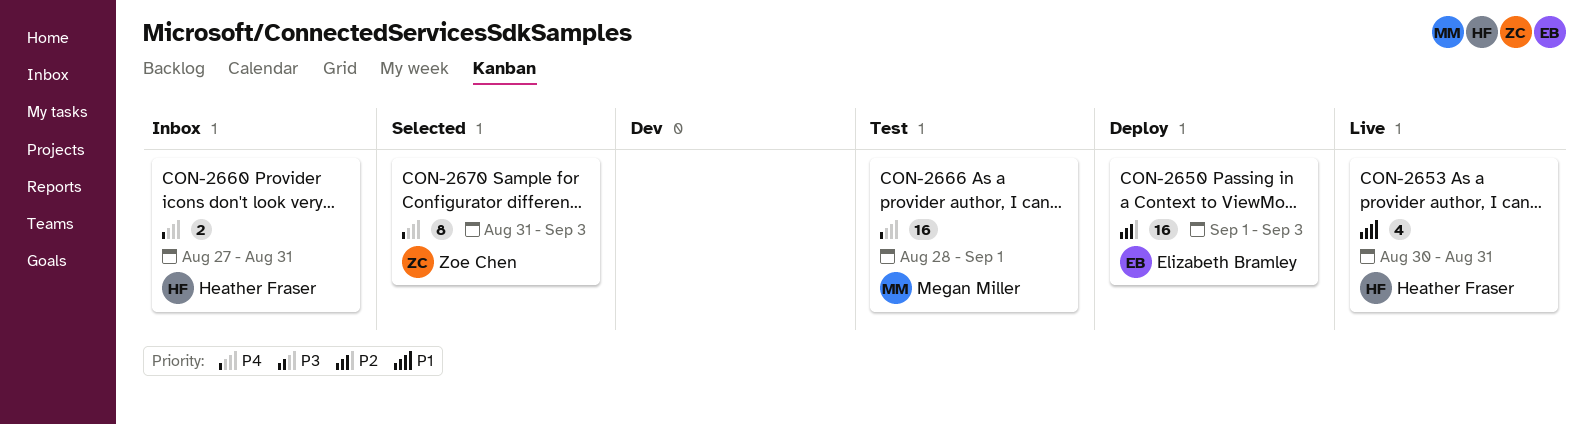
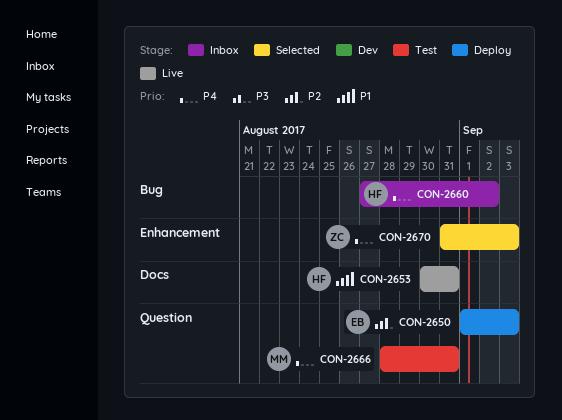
CON-2660, due: Aug 31 -> Sep 2
CON-2666, due: Sep 1 -> Aug 31

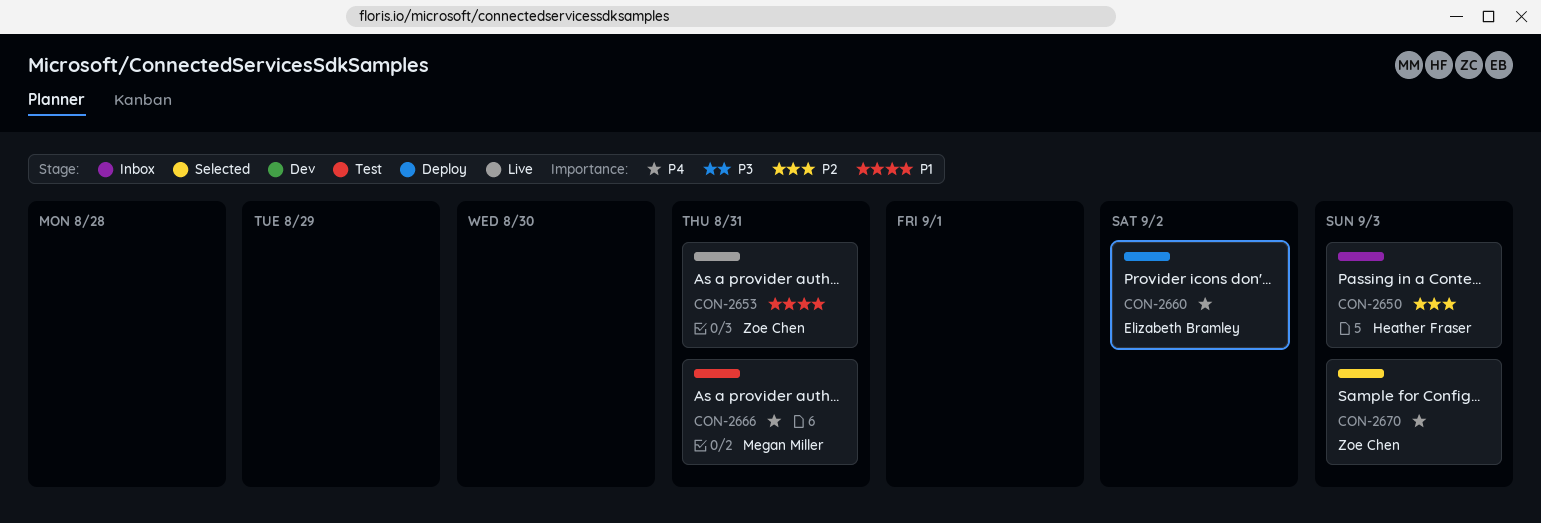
CON-2650, status: Deploy -> Inbox
CON-2650, owner: Elizabeth Bramley -> Heather Fraser
CON-2653, owner: Heather Fraser -> Zoe Chen
CON-2660, status: Inbox -> Deploy
CON-2660, owner: Heather Fraser -> Elizabeth Bramley

